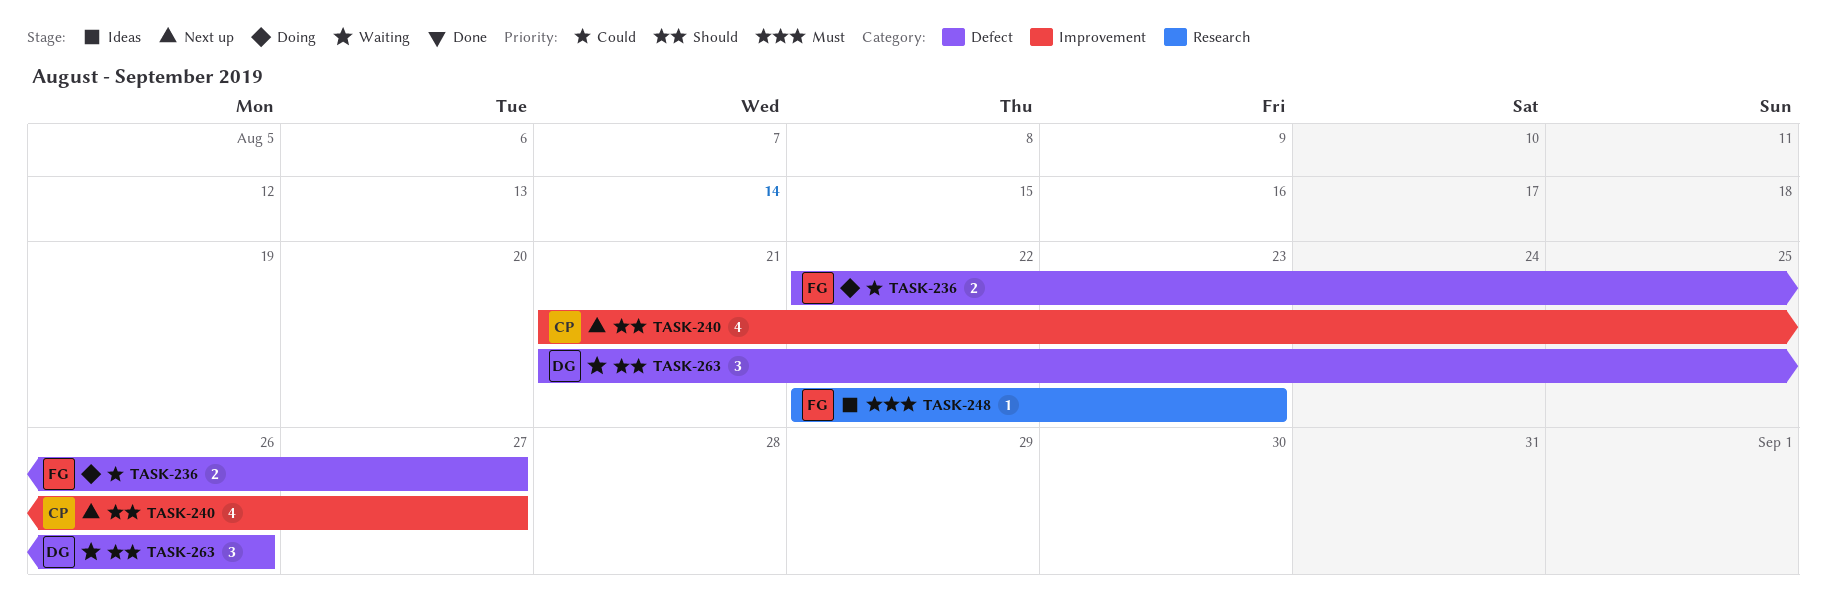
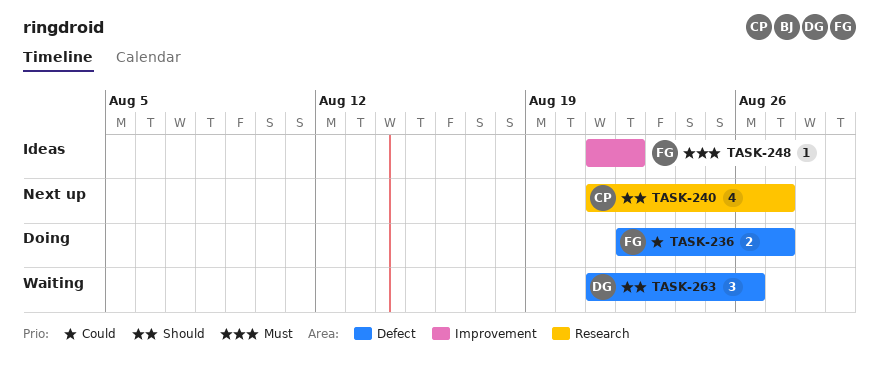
TASK-240, label: Improvement -> Research
TASK-248, label: Research -> Improvement
TASK-248, start: Aug 22 -> Aug 21
TASK-248, due: Aug 23 -> Aug 22

